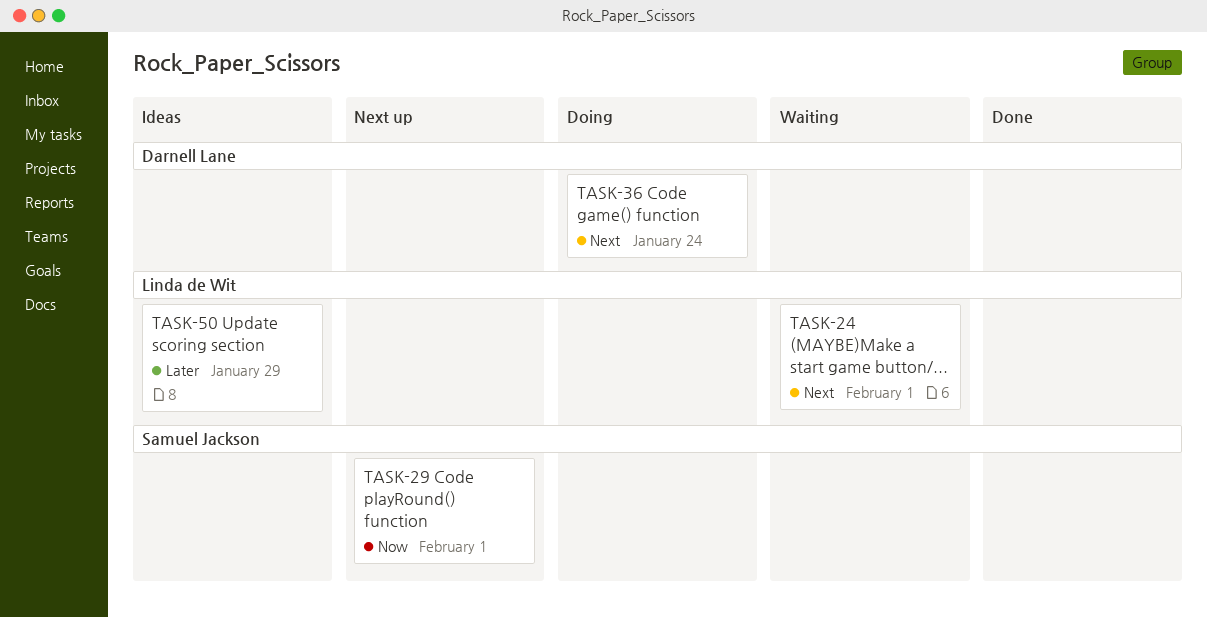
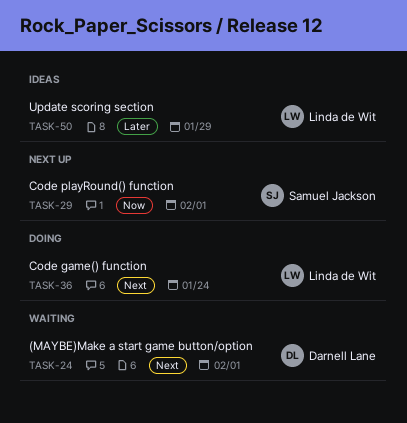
TASK-24, owner: Linda de Wit -> Darnell Lane
TASK-36, owner: Darnell Lane -> Linda de Wit

